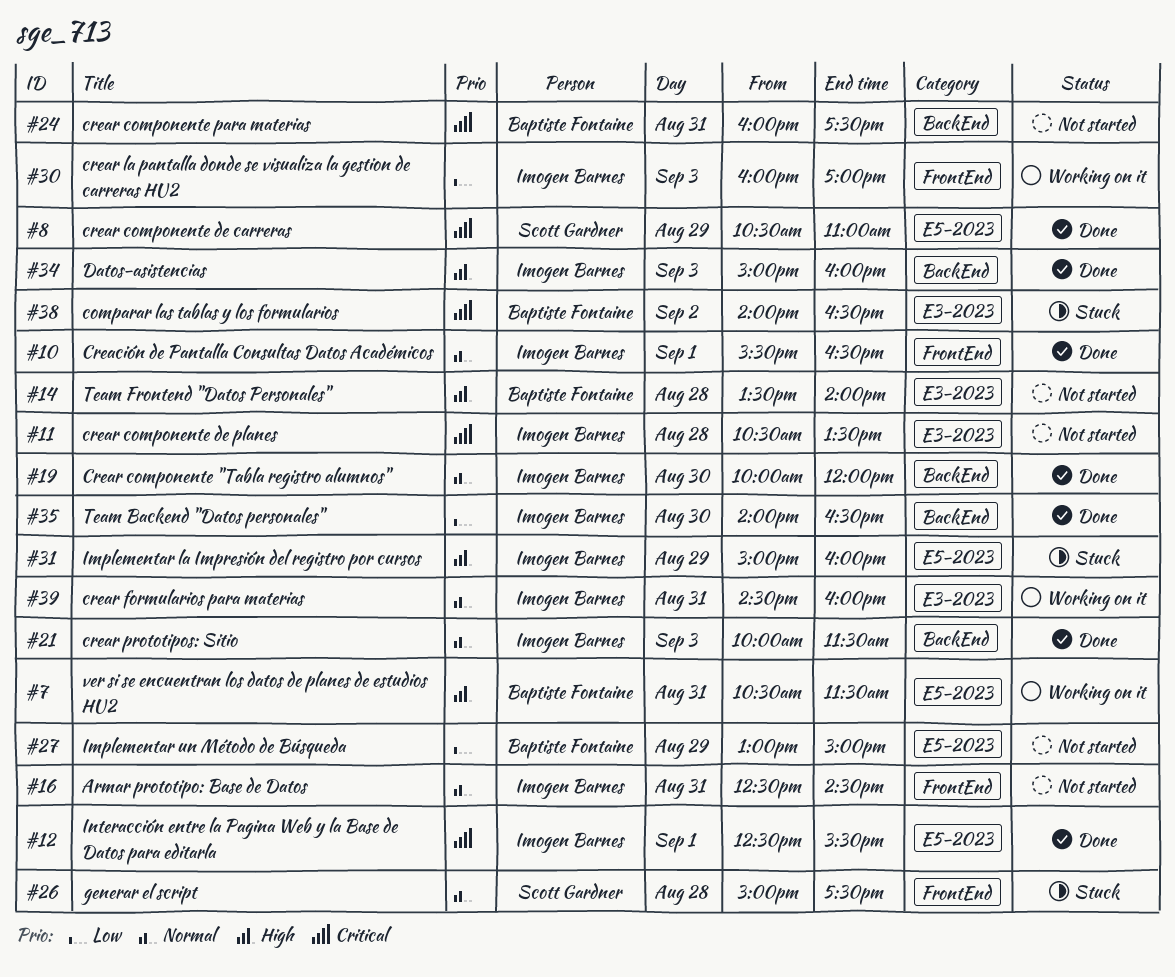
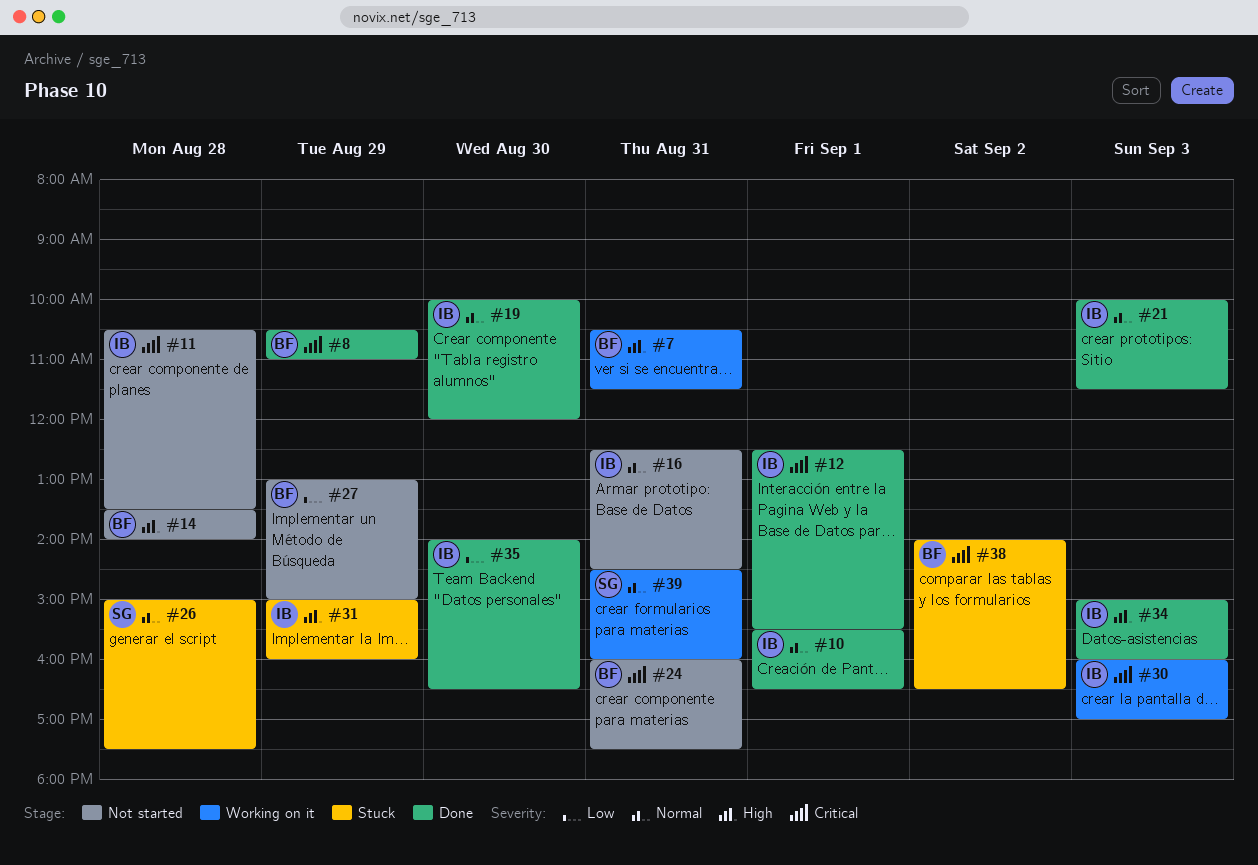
#8, owner: Scott Gardner -> Baptiste Fontaine
#30, priority: Low -> Critical
#39, owner: Imogen Barnes -> Scott Gardner

